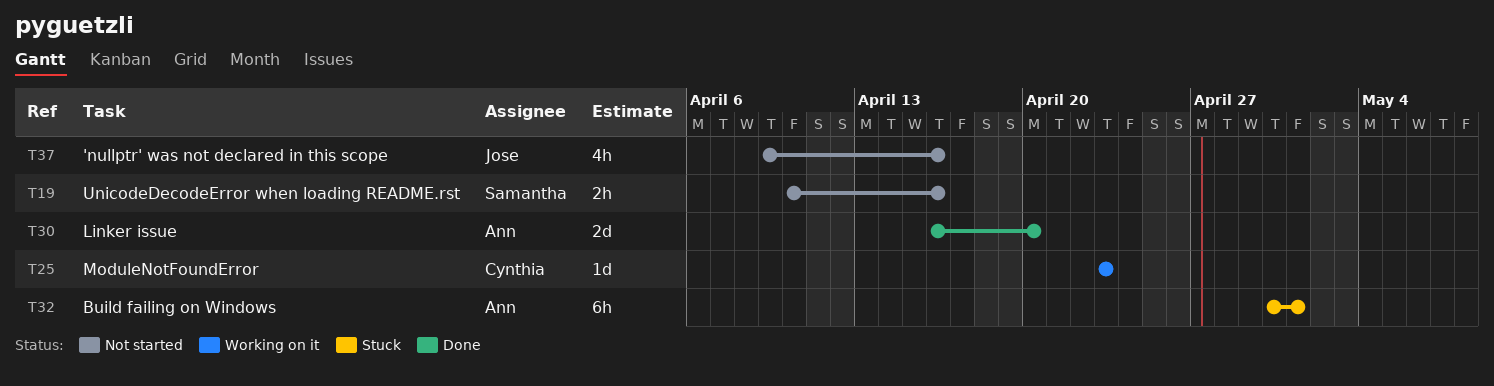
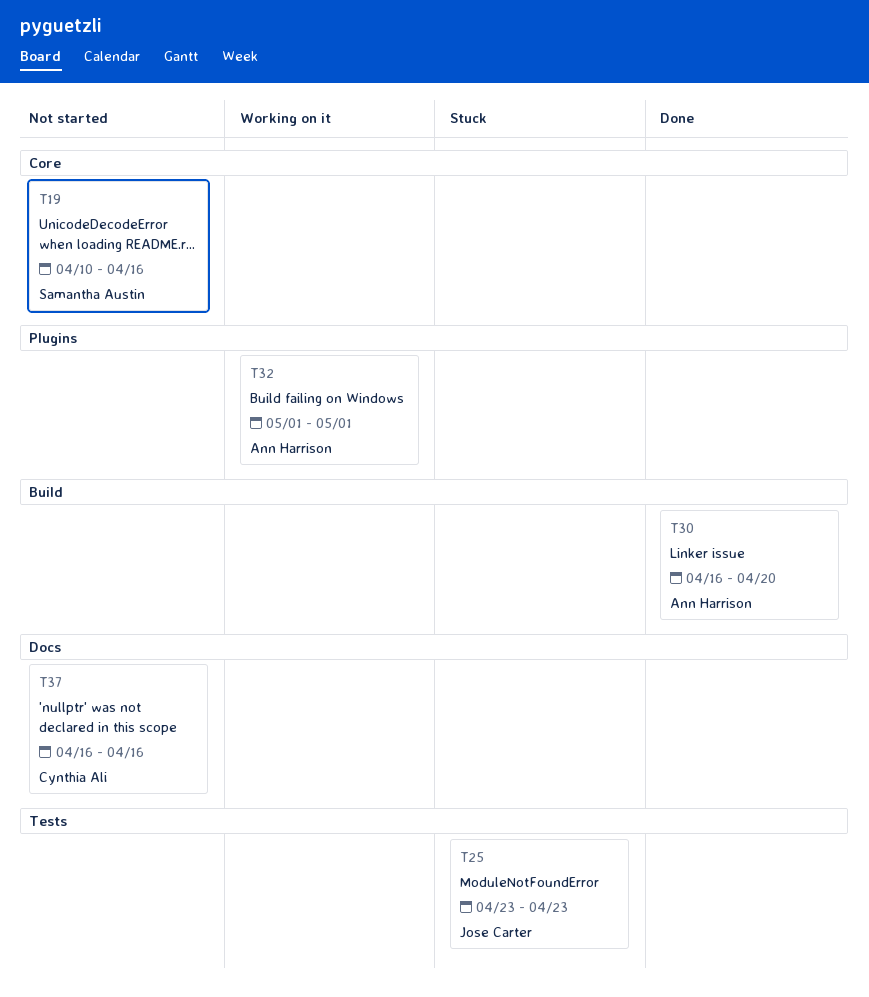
T25, status: Working on it -> Stuck
T25, owner: Cynthia Ali -> Jose Carter
T32, status: Stuck -> Working on it
T32, start: Apr 30 -> May 1
T37, owner: Jose Carter -> Cynthia Ali
T37, start: Apr 9 -> Apr 16

